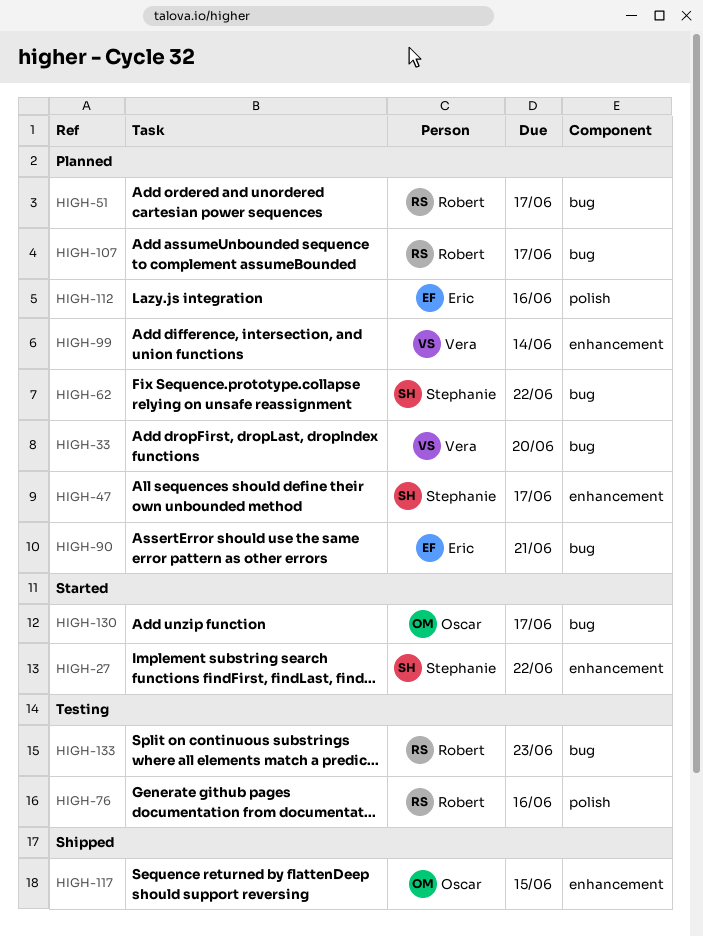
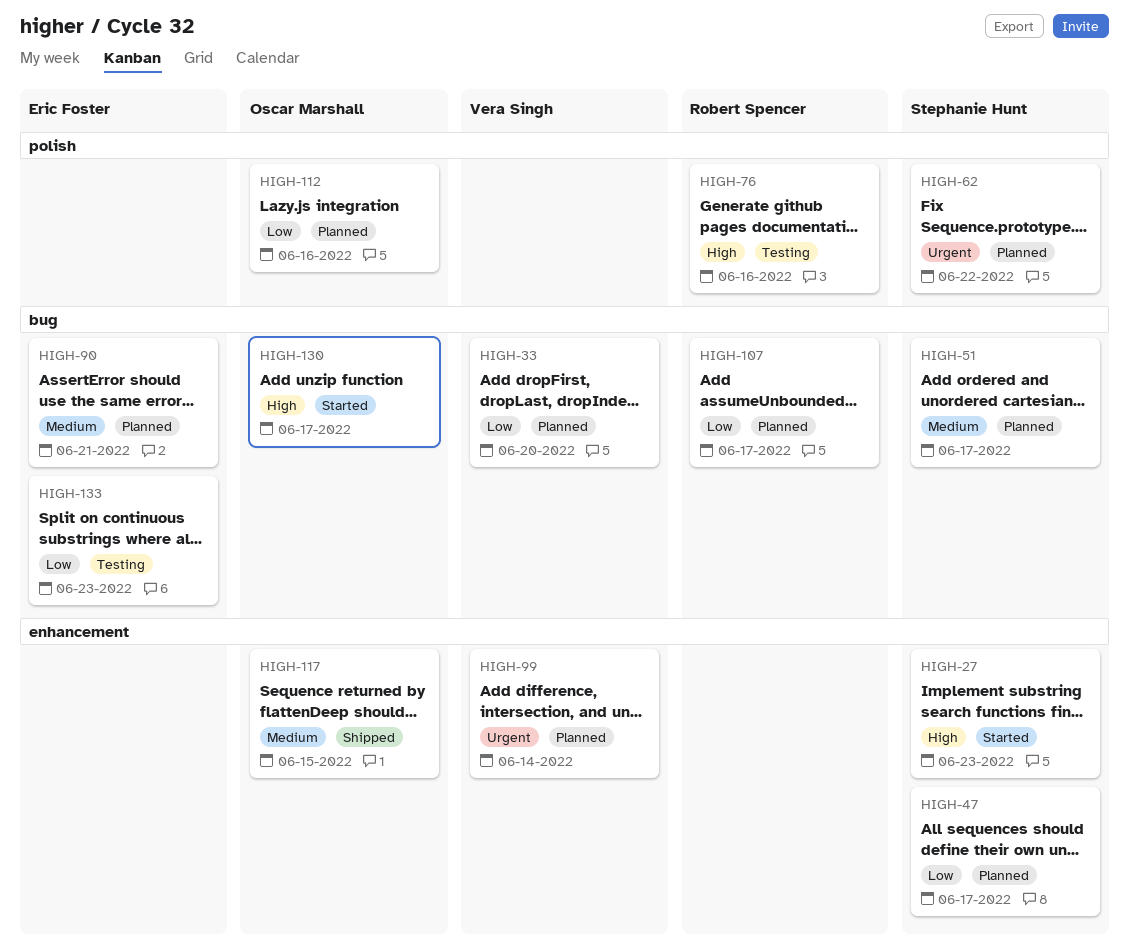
HIGH-27, due: Jun 22 -> Jun 23
HIGH-51, owner: Robert Spencer -> Stephanie Hunt
HIGH-62, label: bug -> polish
HIGH-112, owner: Eric Foster -> Oscar Marshall
HIGH-133, owner: Robert Spencer -> Eric Foster

